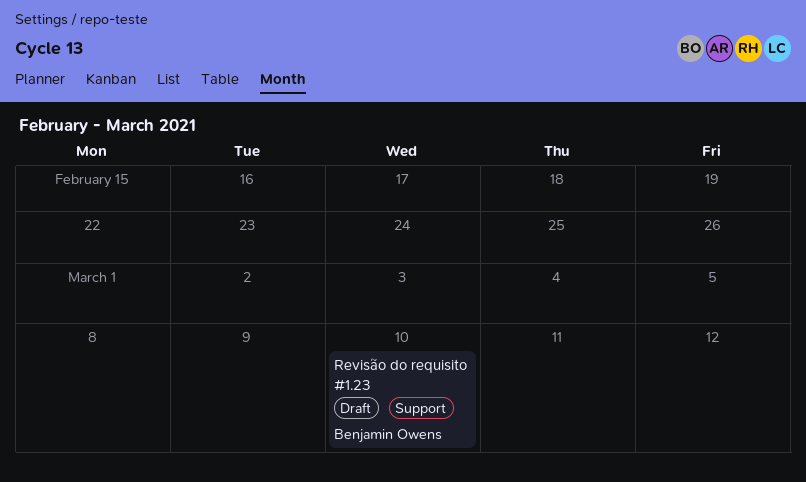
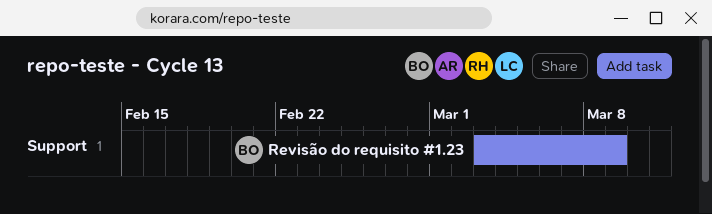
Revisão do requisito #1.23, due: Mar 10 -> Mar 9

